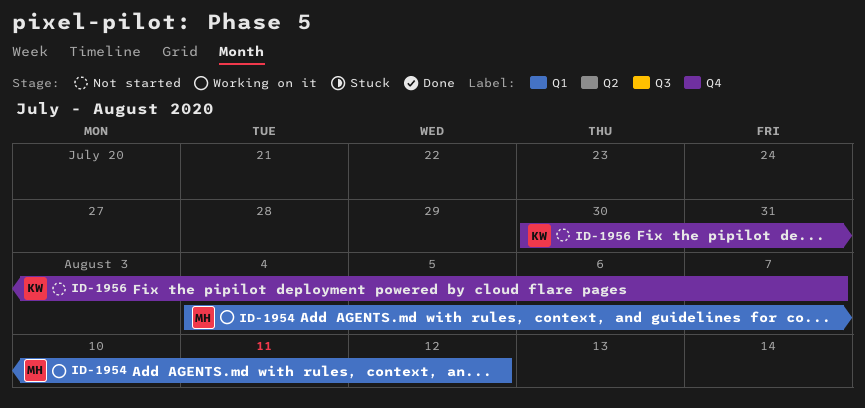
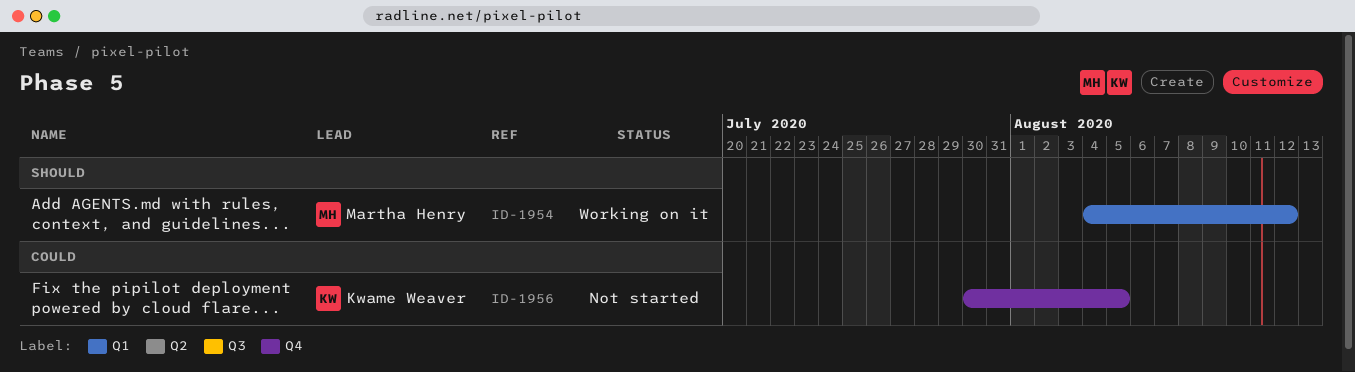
ID-1956, due: Aug 7 -> Aug 5

